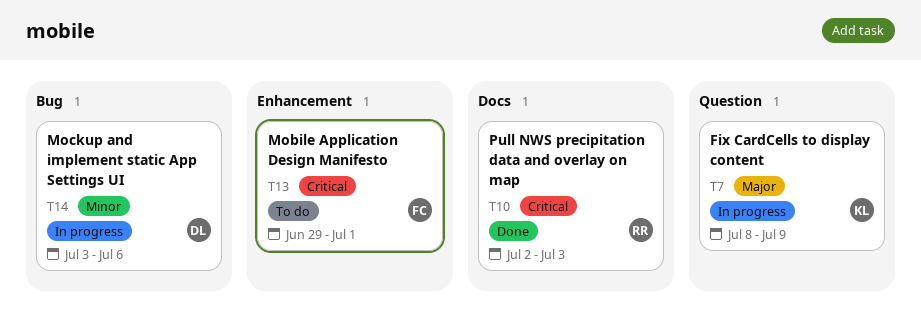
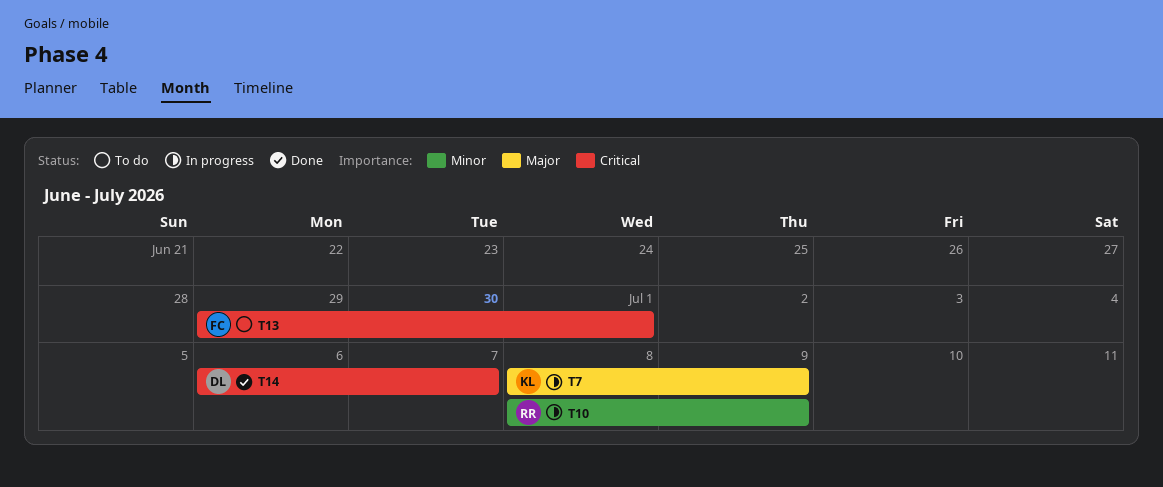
T10, status: Done -> In progress
T10, priority: Critical -> Minor
T10, start: Jul 2 -> Jul 8
T10, due: Jul 3 -> Jul 9
T14, status: In progress -> Done
T14, priority: Minor -> Critical
T14, start: Jul 3 -> Jul 6
T14, due: Jul 6 -> Jul 7

